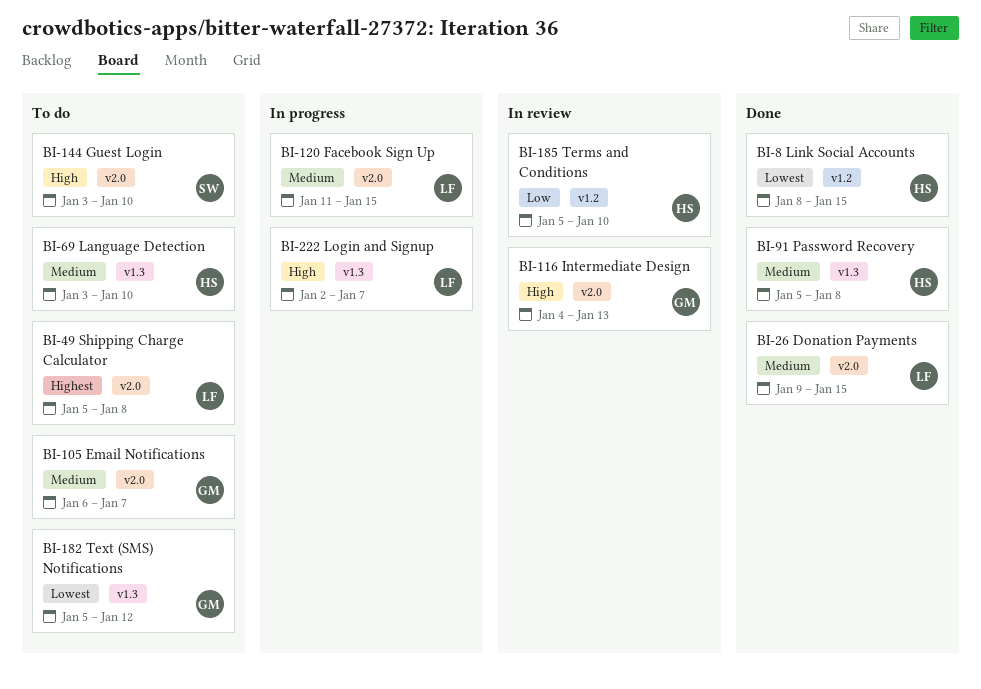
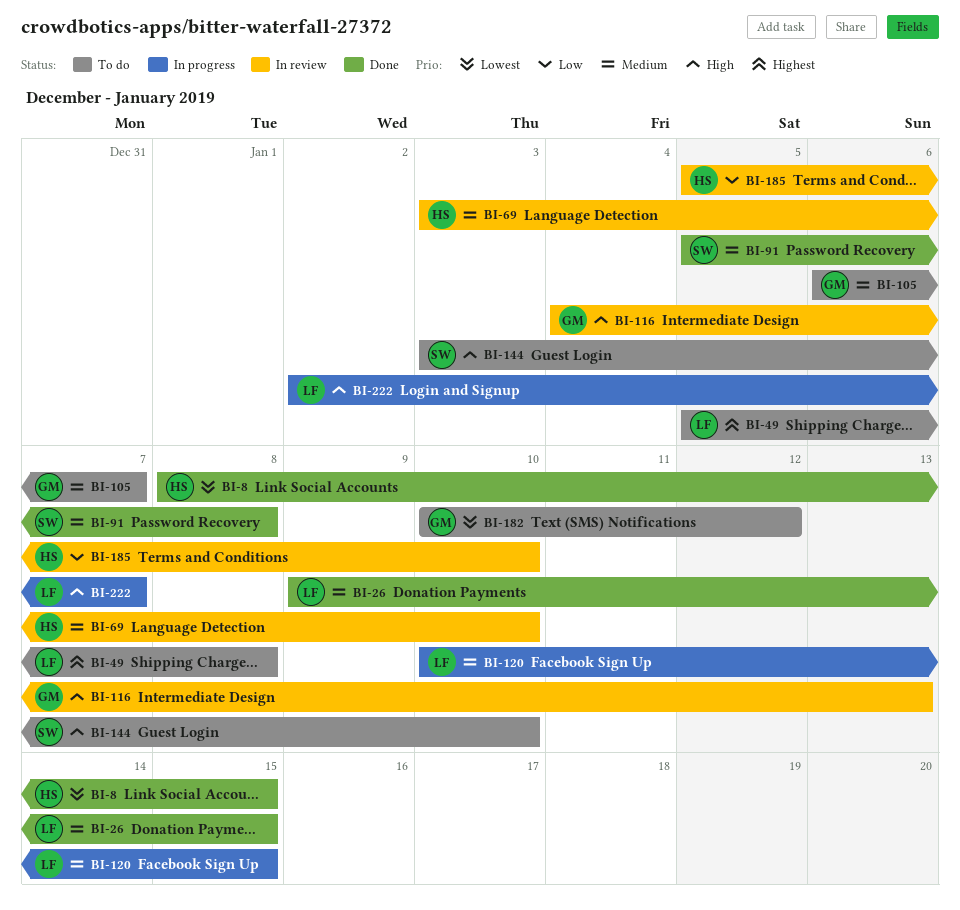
BI-69, status: To do -> In review
BI-91, owner: HS -> SW
BI-120, start: Jan 11 -> Jan 10
BI-182, start: Jan 5 -> Jan 10

